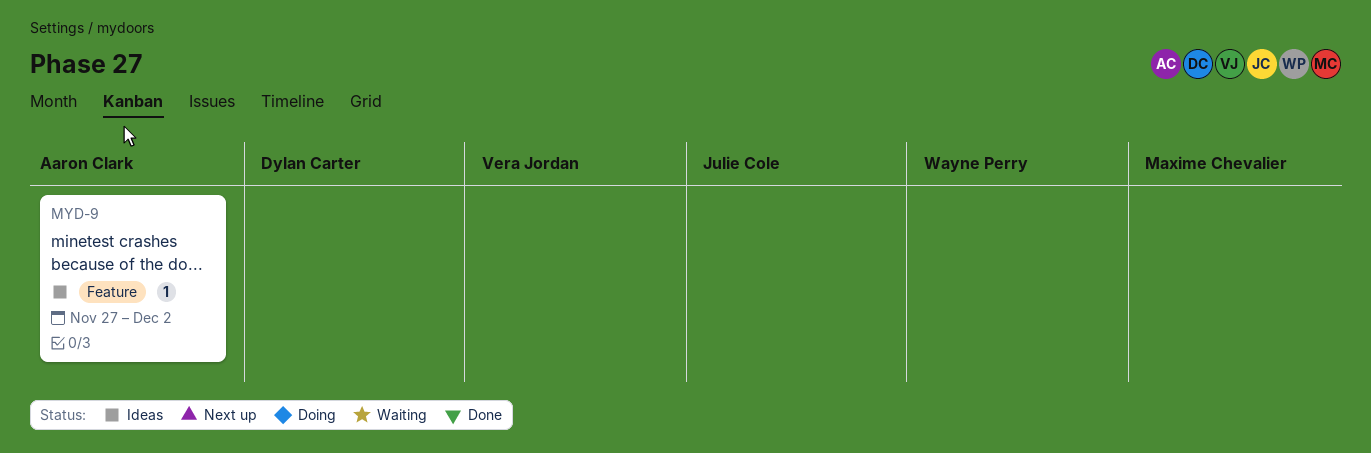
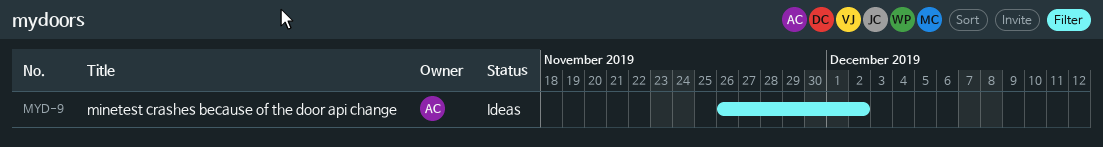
MYD-9, start: Nov 27 -> Nov 26

